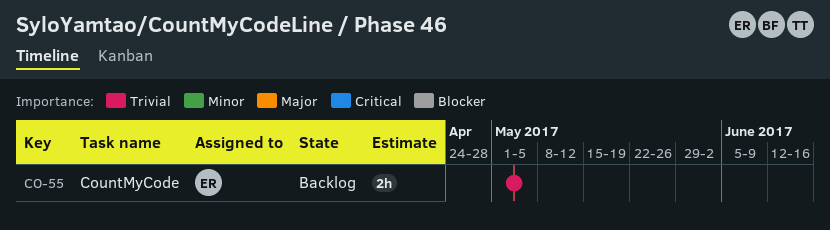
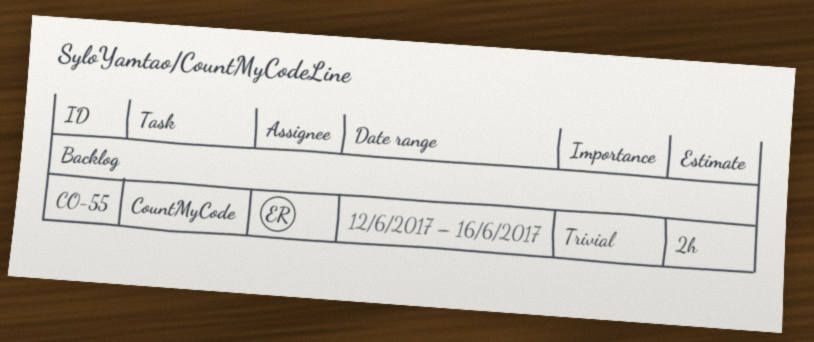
CO-55, start: May 1 -> Jun 12
CO-55, due: May 5 -> Jun 16

